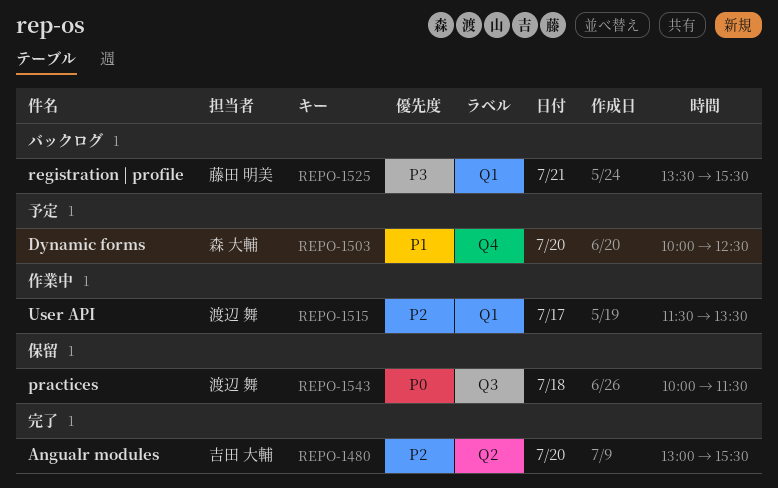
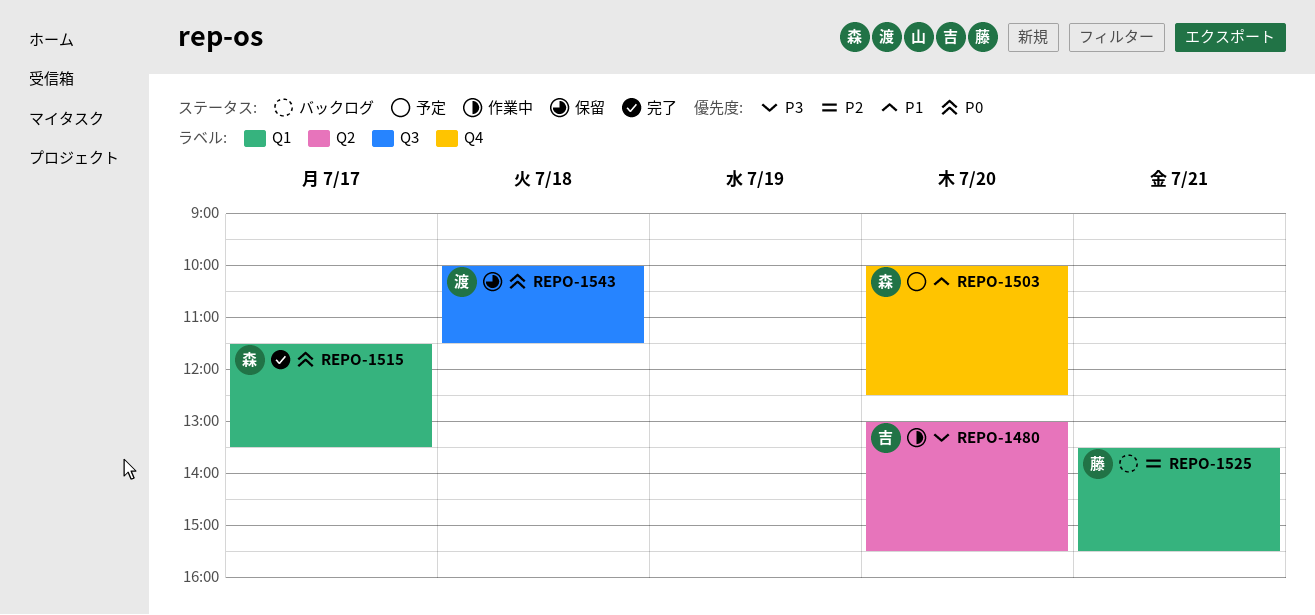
REPO-1480, status: 完了 -> 作業中
REPO-1480, priority: P2 -> P3
REPO-1515, status: 作業中 -> 完了
REPO-1515, owner: 渡辺 舞 -> 森 大輔
REPO-1515, priority: P2 -> P0
REPO-1525, priority: P3 -> P2

